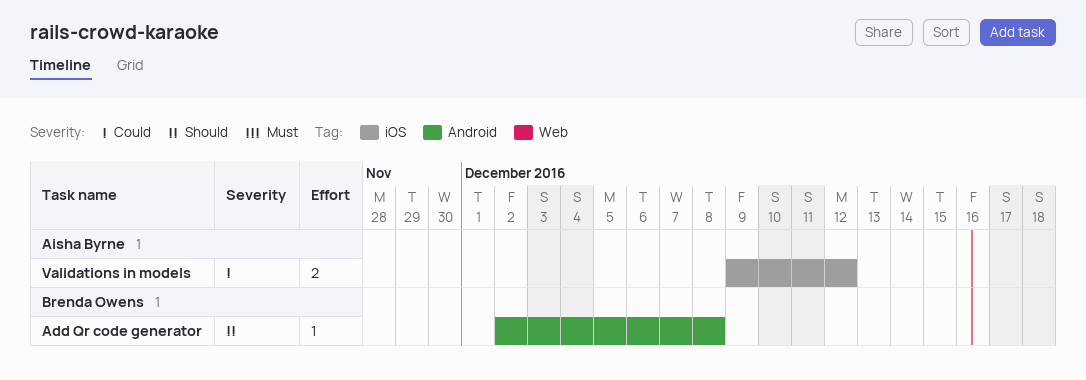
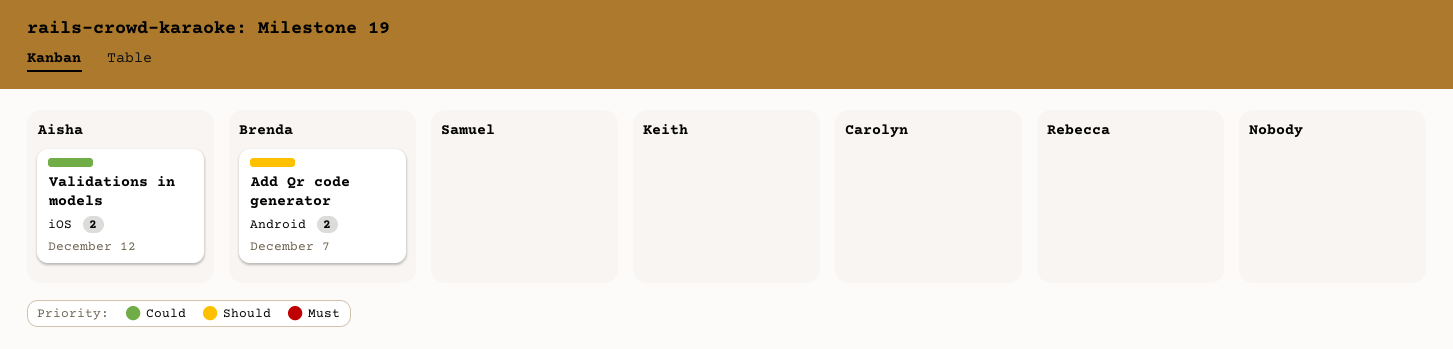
Add Qr code generator, estimate: 1 -> 2
Add Qr code generator, due: Dec 8 -> Dec 7

